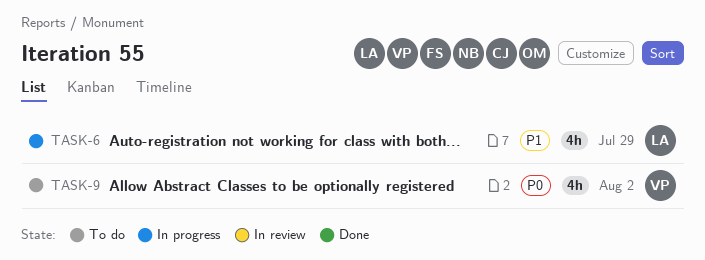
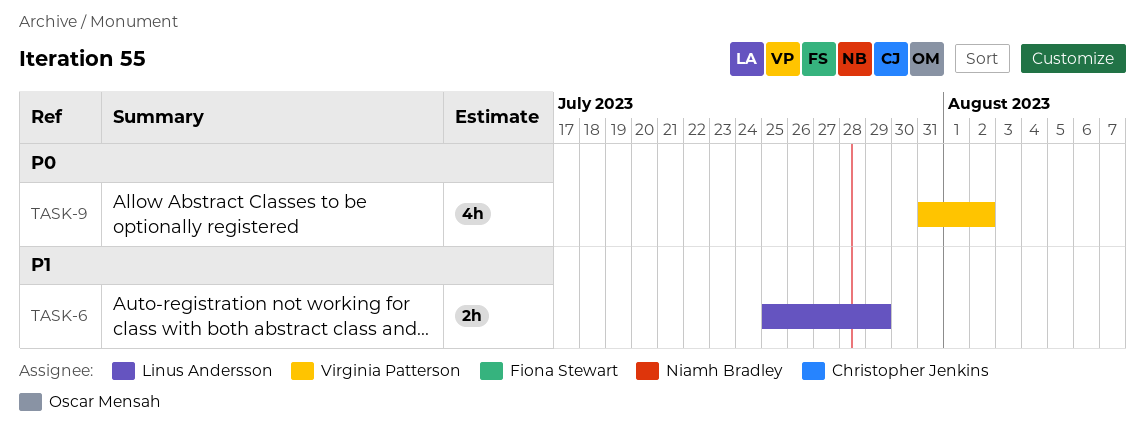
TASK-6, estimate: 4h -> 2h

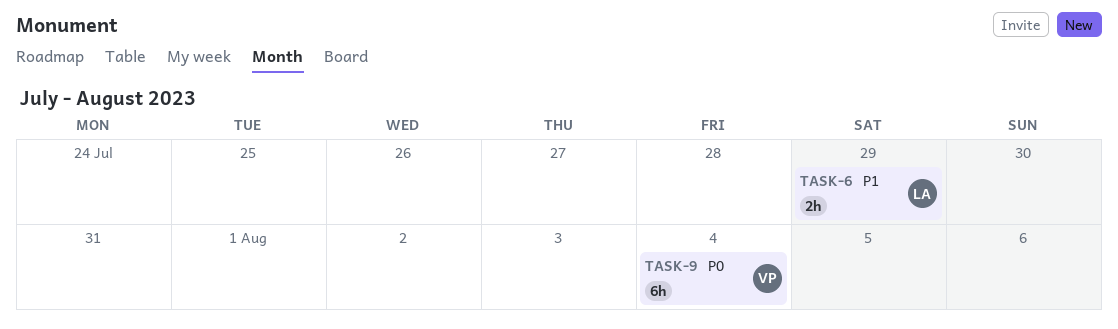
TASK-9, estimate: 4h -> 6h
TASK-9, due: Aug 2 -> Aug 4

